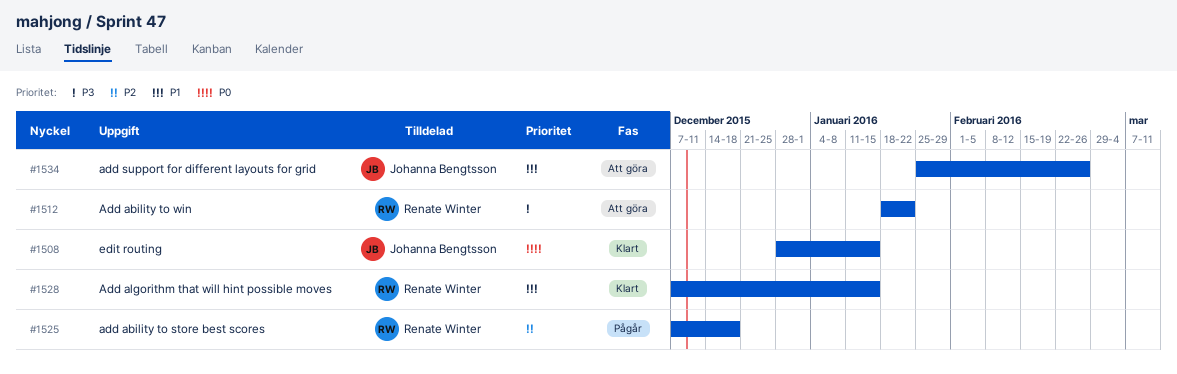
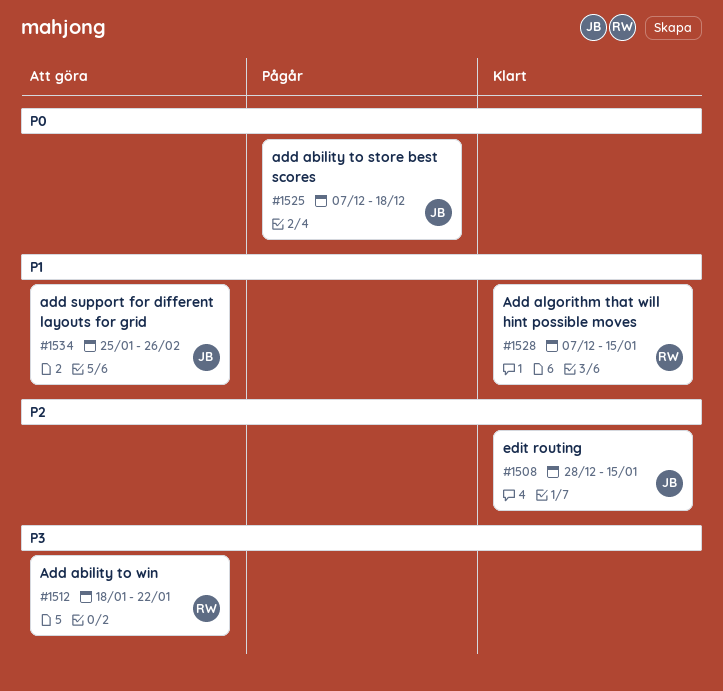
#1508, priority: P0 -> P2
#1525, owner: Renate Winter -> Johanna Bengtsson
#1525, priority: P2 -> P0

